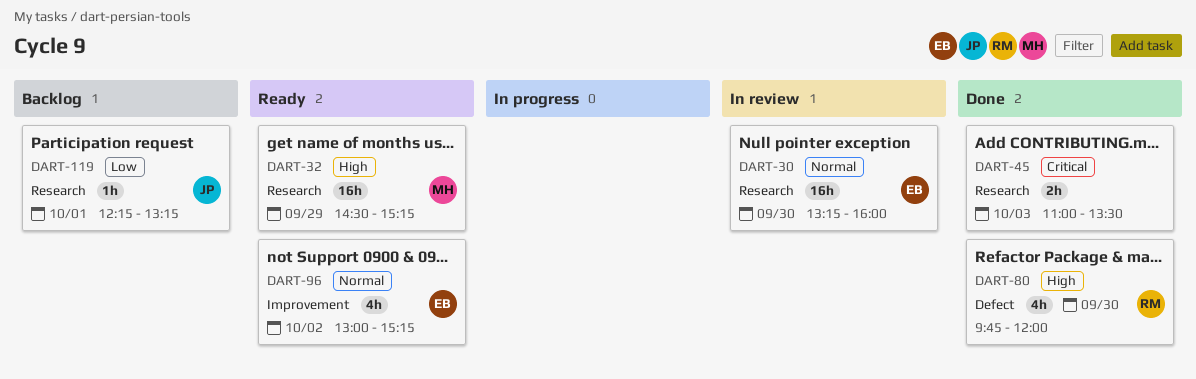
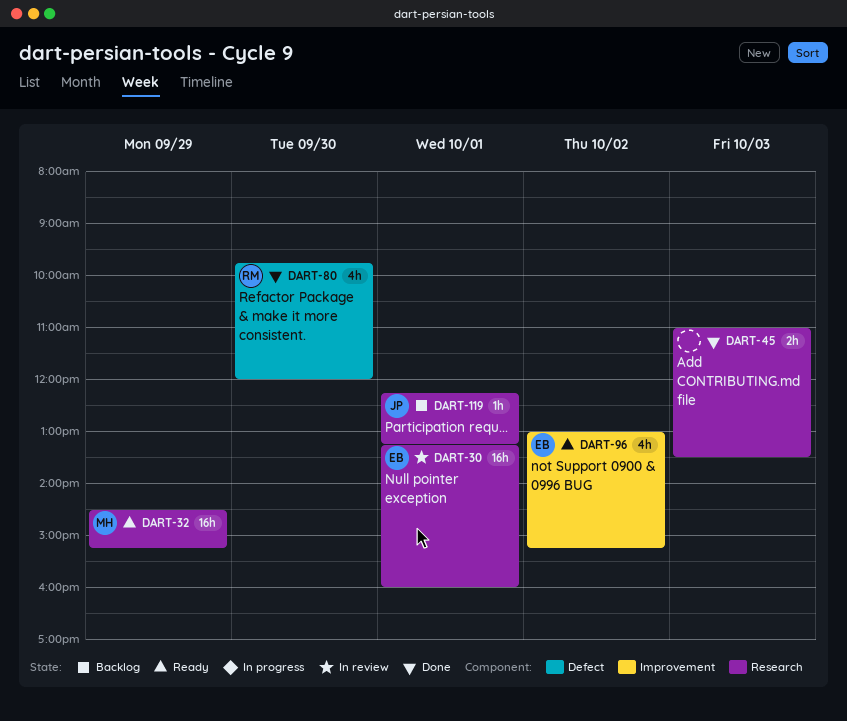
DART-30, day: Sep 30 -> Oct 1

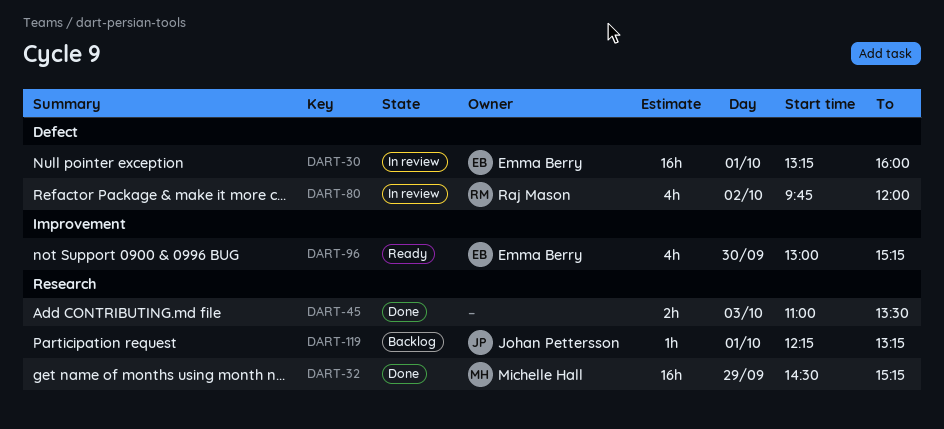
DART-30, label: Research -> Defect
DART-32, status: Ready -> Done
DART-80, status: Done -> In review
DART-80, day: Sep 30 -> Oct 2
DART-96, day: Oct 2 -> Sep 30

